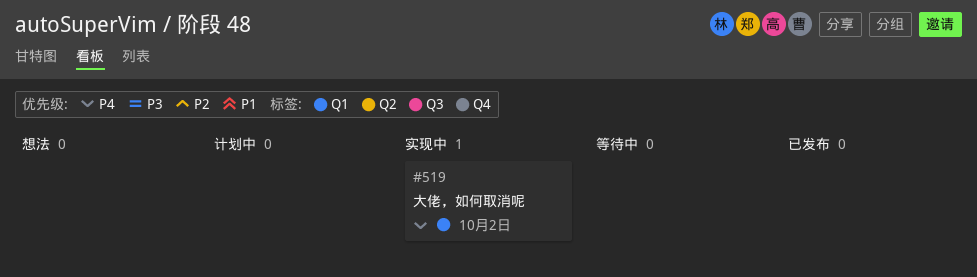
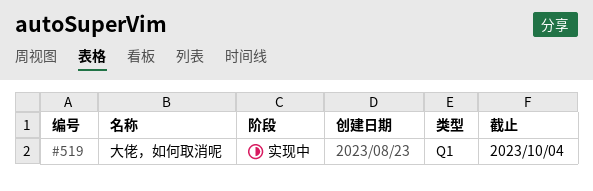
#519, due: Oct 2 -> Oct 4

